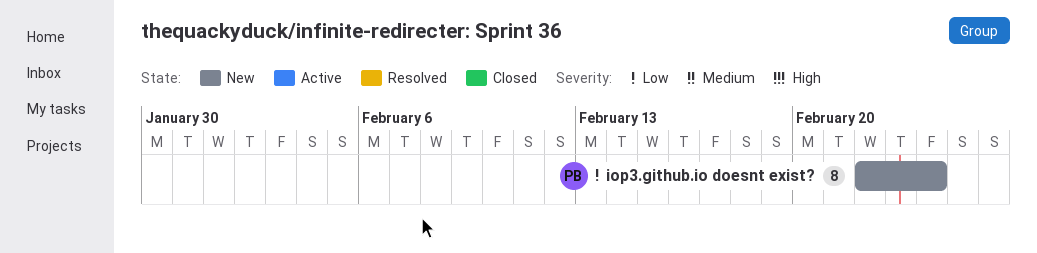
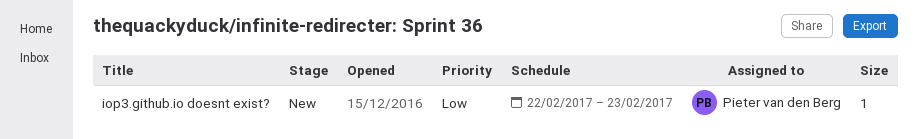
iop3.github.io doesnt exist?, estimate: 8 -> 1
iop3.github.io doesnt exist?, due: Feb 24 -> Feb 23

